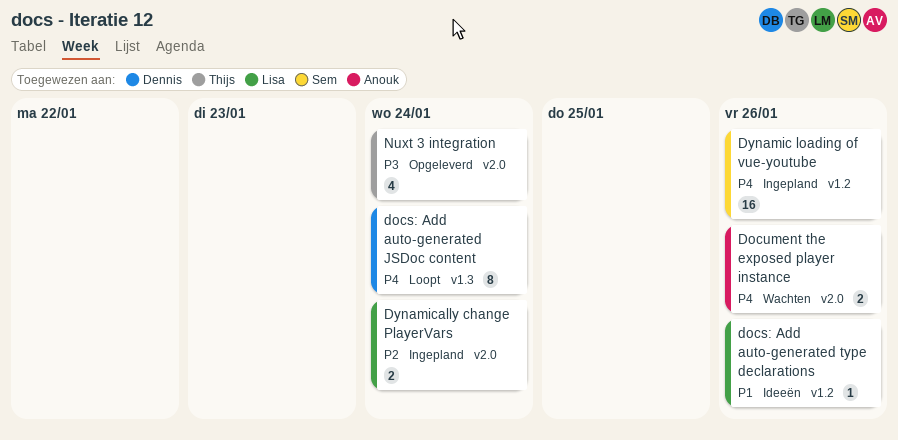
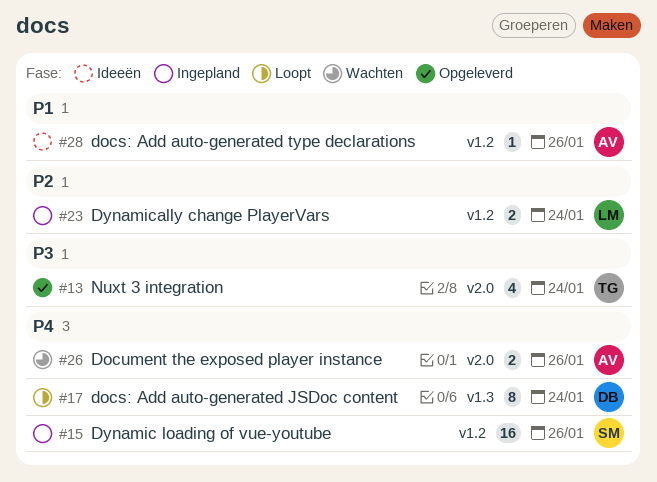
docs: Add auto-generated type declarations, owner: Lisa -> Anouk
Dynamically change PlayerVars, label: v2.0 -> v1.2

